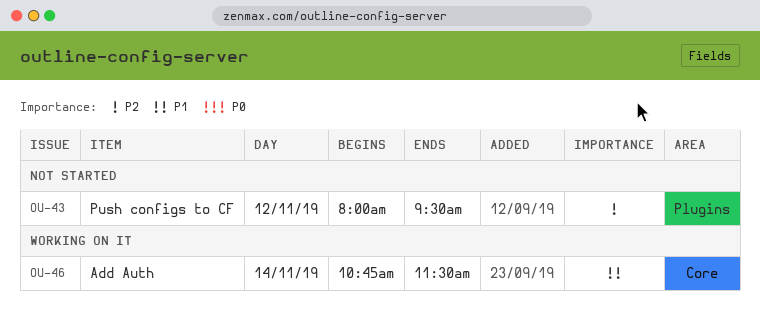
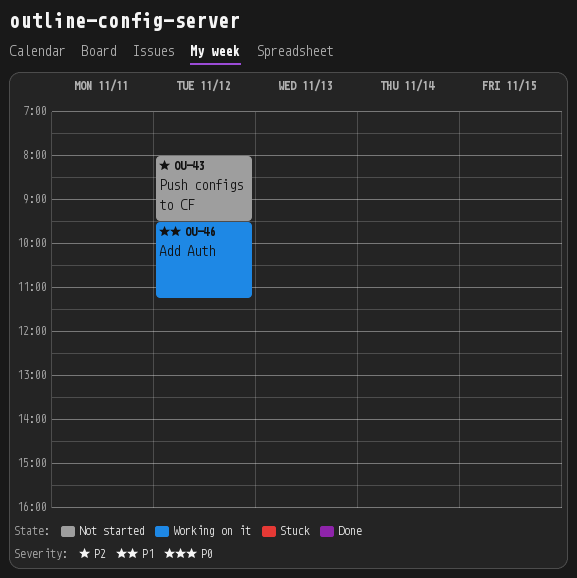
OU-46, day: Nov 14 -> Nov 12
OU-46, begins: 10:45 -> 09:30
OU-46, ends: 11:30 -> 11:15

